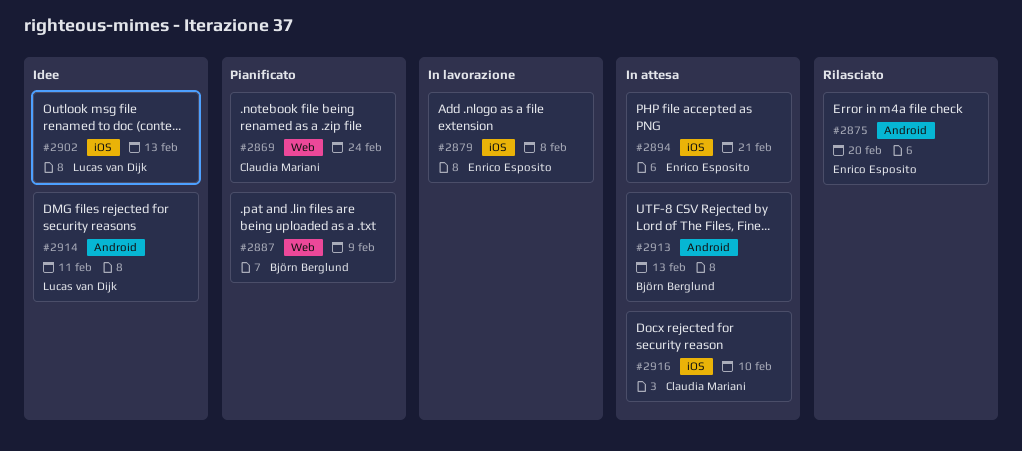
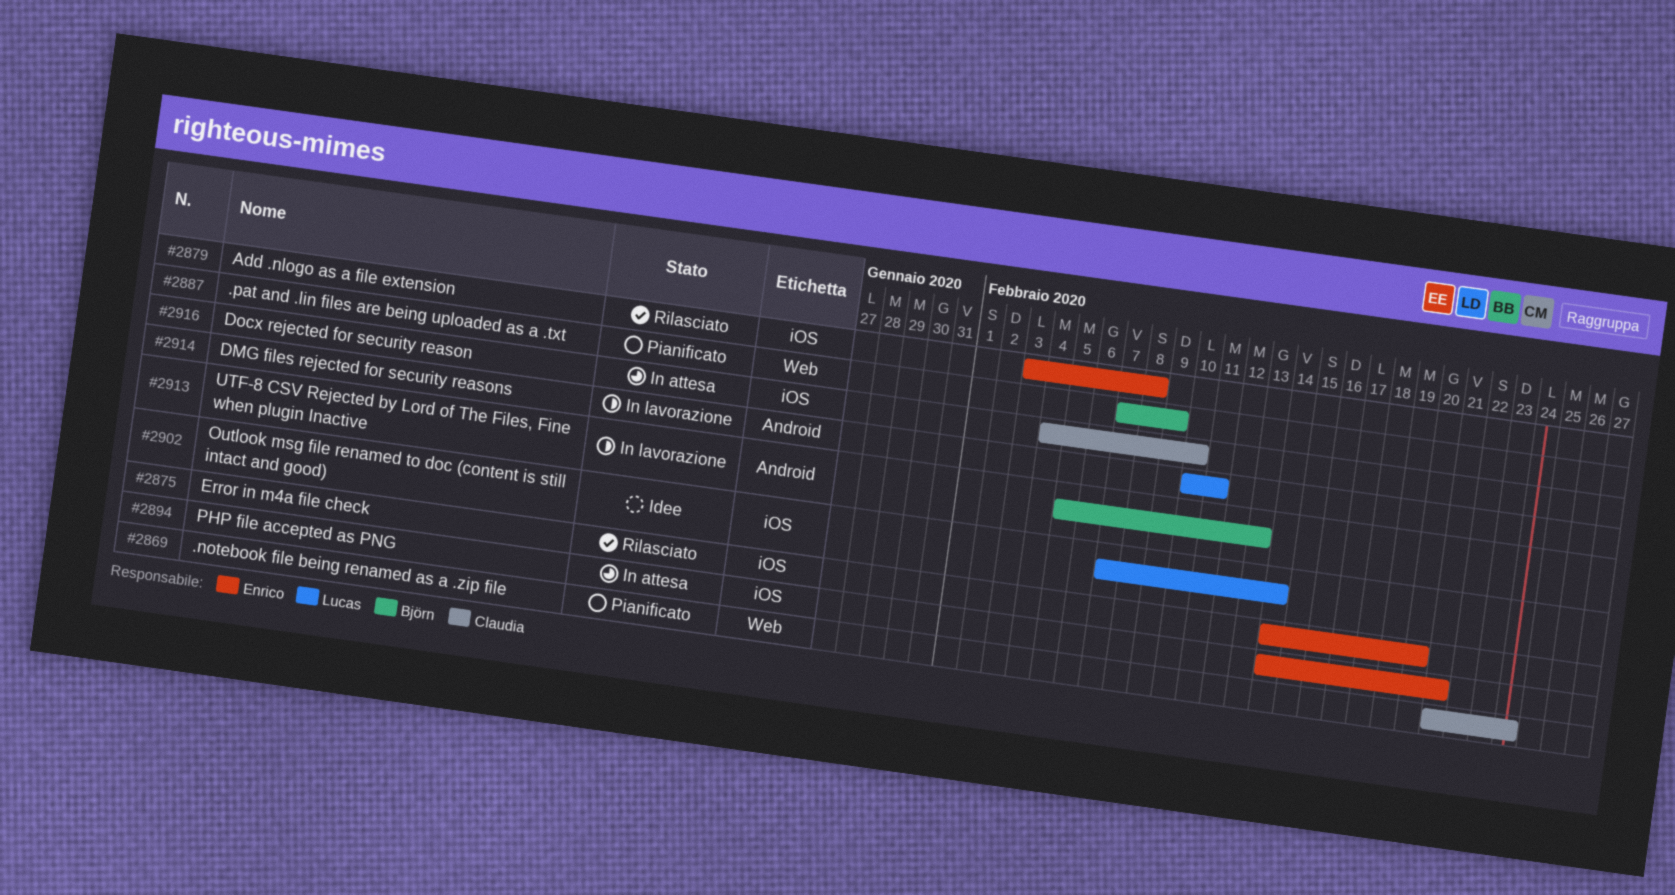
#2875, label: Android -> iOS
#2879, status: In lavorazione -> Rilasciato
#2902, due: Feb 13 -> Feb 14
#2913, status: In attesa -> In lavorazione
#2914, status: Idee -> In lavorazione

